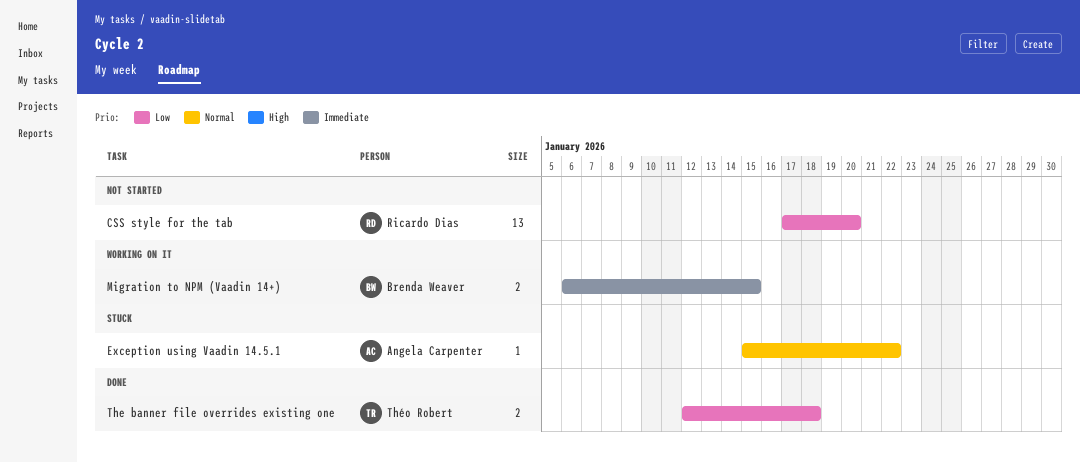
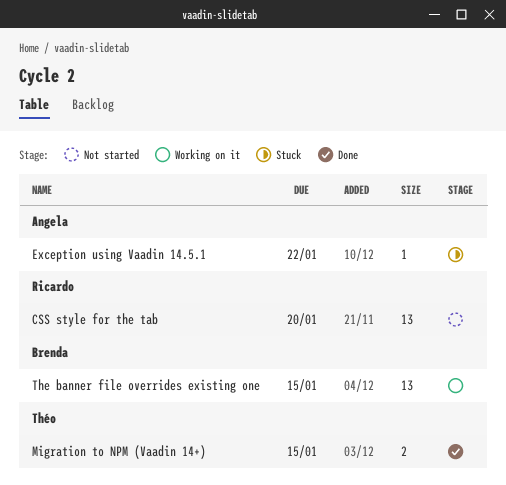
Migration to NPM (Vaadin 14+), status: Working on it -> Done
Migration to NPM (Vaadin 14+), owner: Brenda Weaver -> Théo Robert
The banner file overrides existing one, status: Done -> Working on it
The banner file overrides existing one, owner: Théo Robert -> Brenda Weaver
The banner file overrides existing one, estimate: 2 -> 13
The banner file overrides existing one, due: Jan 18 -> Jan 15

